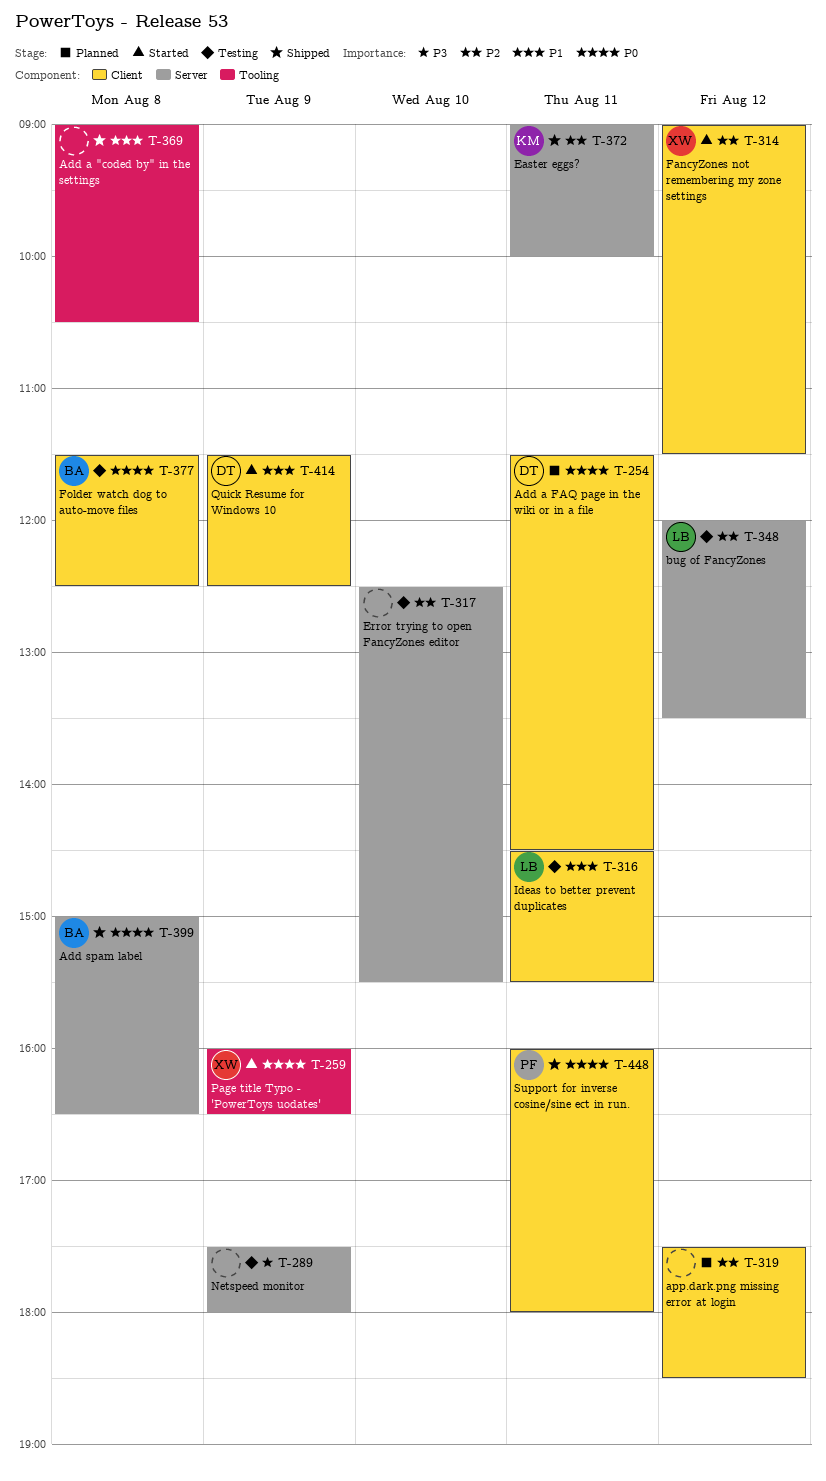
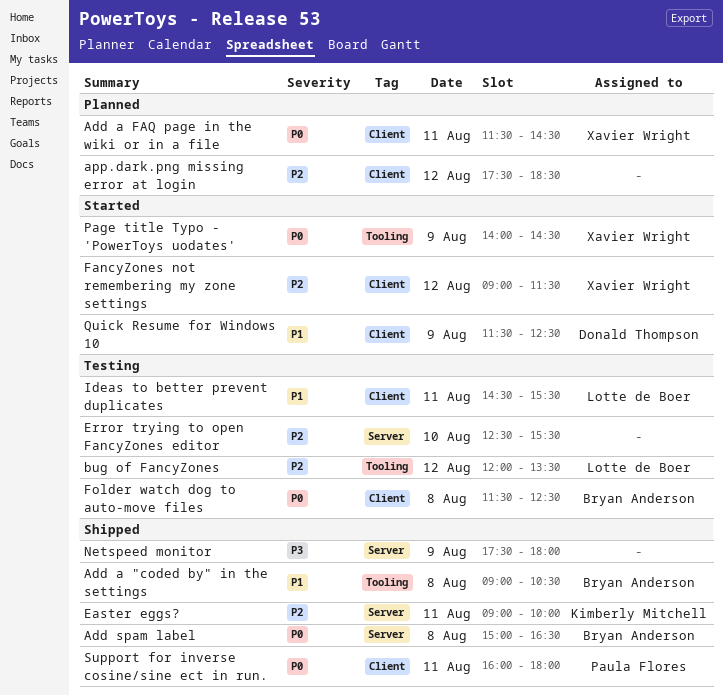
Add a "coded by" in the settings, owner: none -> Bryan Anderson
Add a FAQ page in the wiki or in a file, owner: Donald Thompson -> Xavier Wright
bug of FancyZones, label: Server -> Tooling
Netspeed monitor, status: Testing -> Shipped
Page title Typo - 'PowerToys uodates', begins: 16:00 -> 14:00
Page title Typo - 'PowerToys uodates', ends: 16:30 -> 14:30

